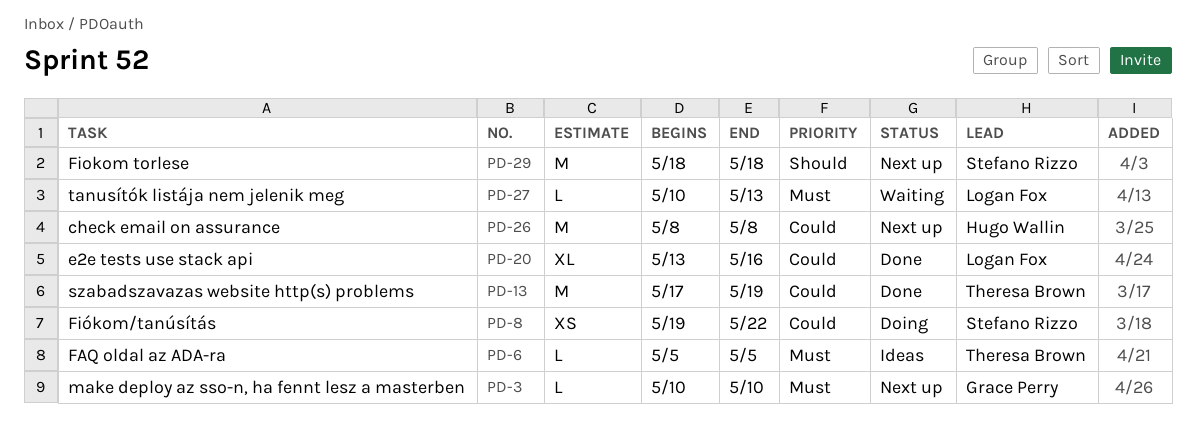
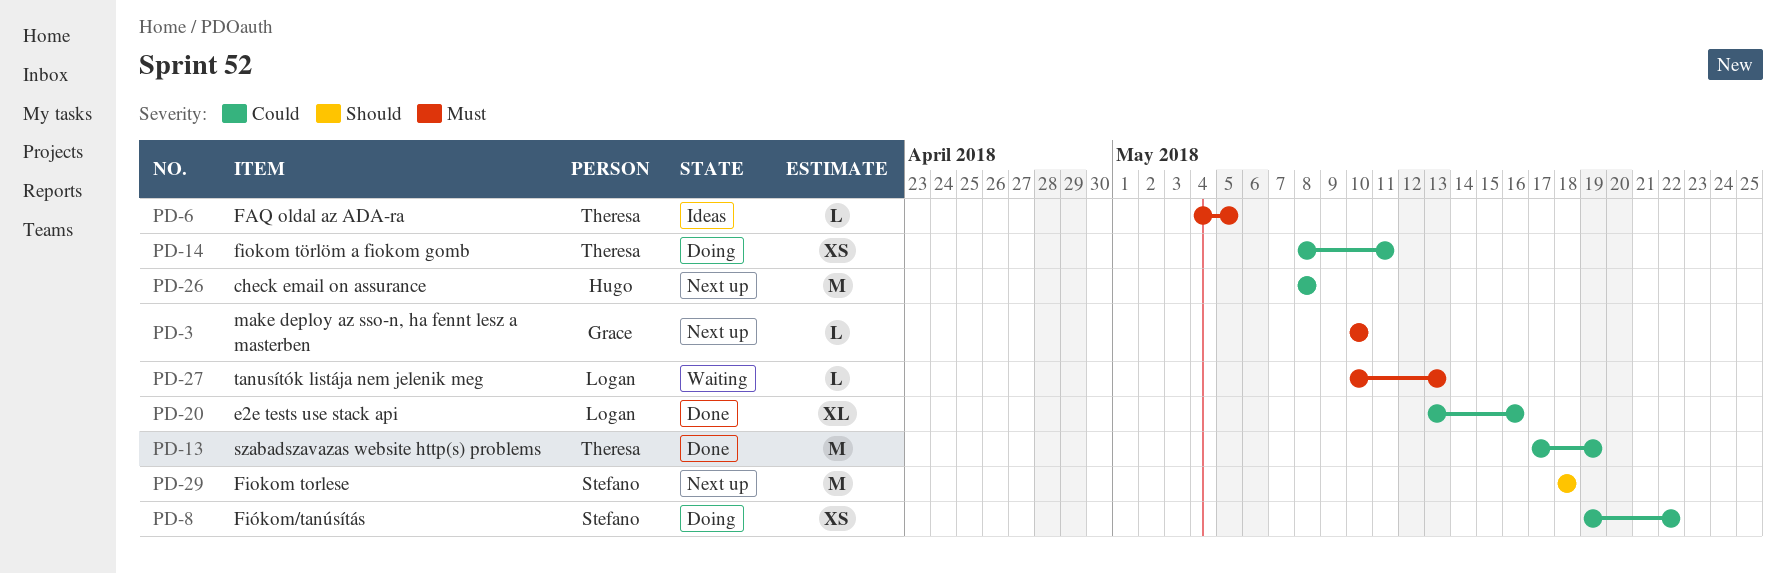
PD-6, start: May 5 -> May 4
PD-14: none -> present

